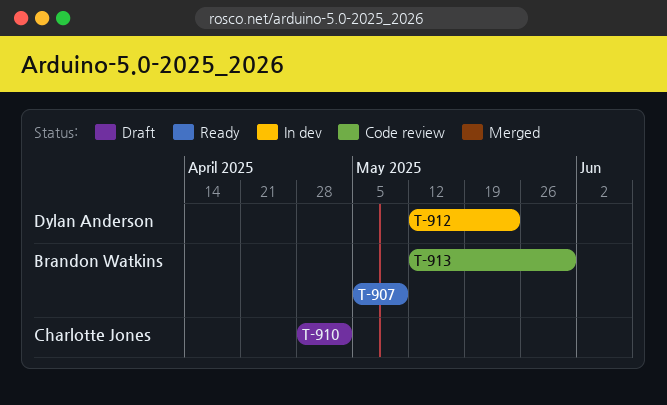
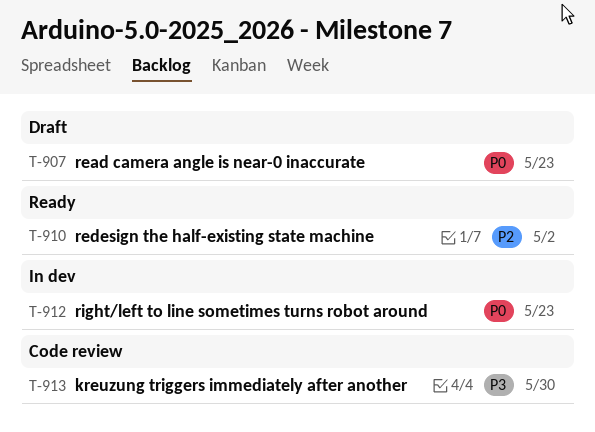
T-907, status: Ready -> Draft
T-907, due: May 9 -> May 23
T-910, status: Draft -> Ready

